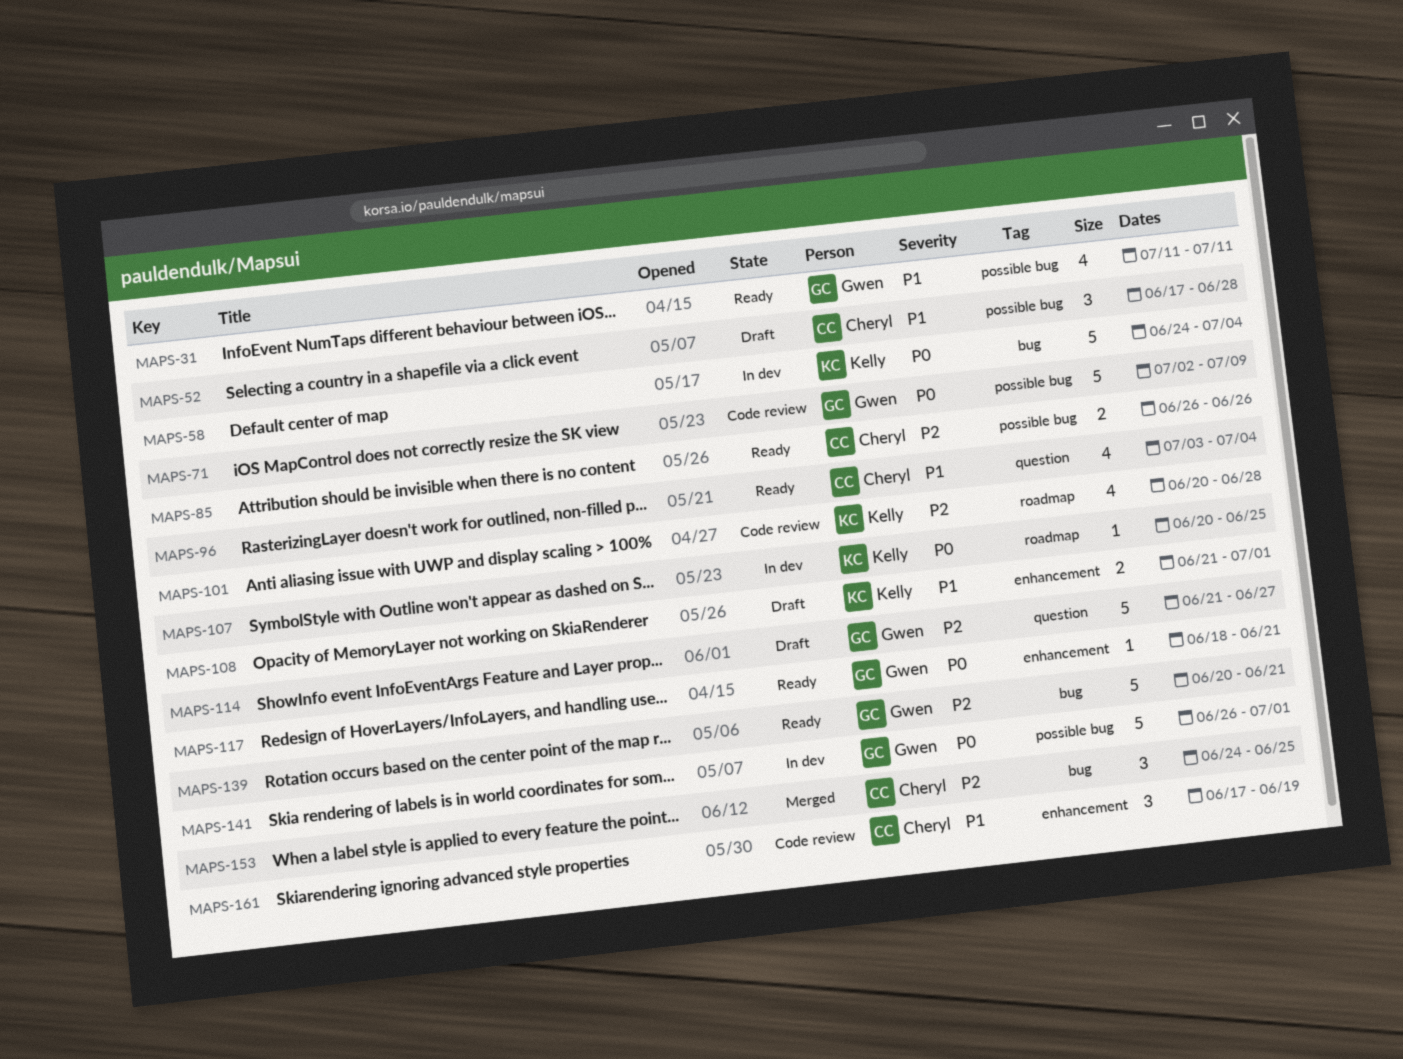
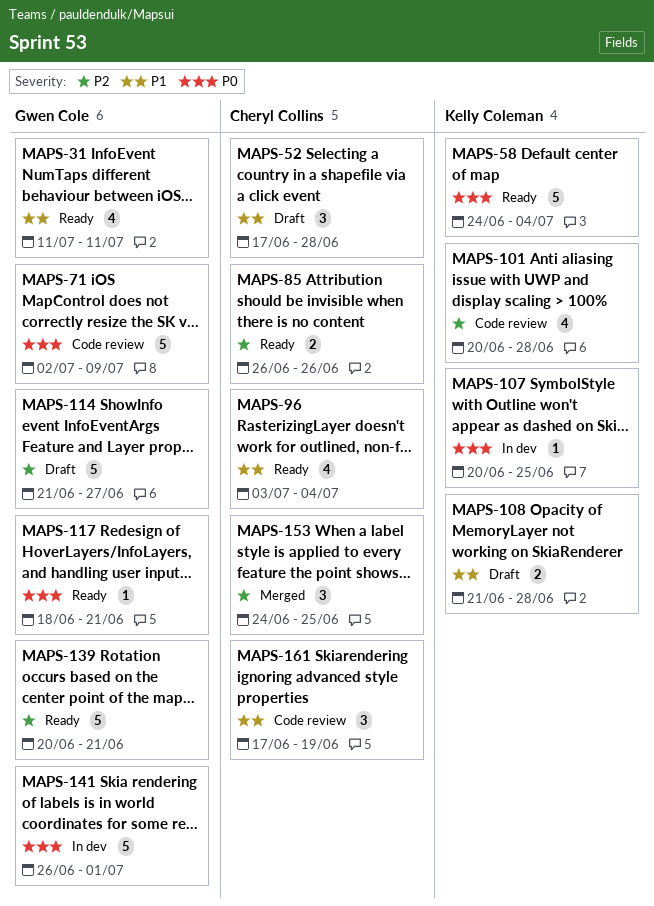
MAPS-58, status: In dev -> Ready
MAPS-108, due: Jul 1 -> Jun 28

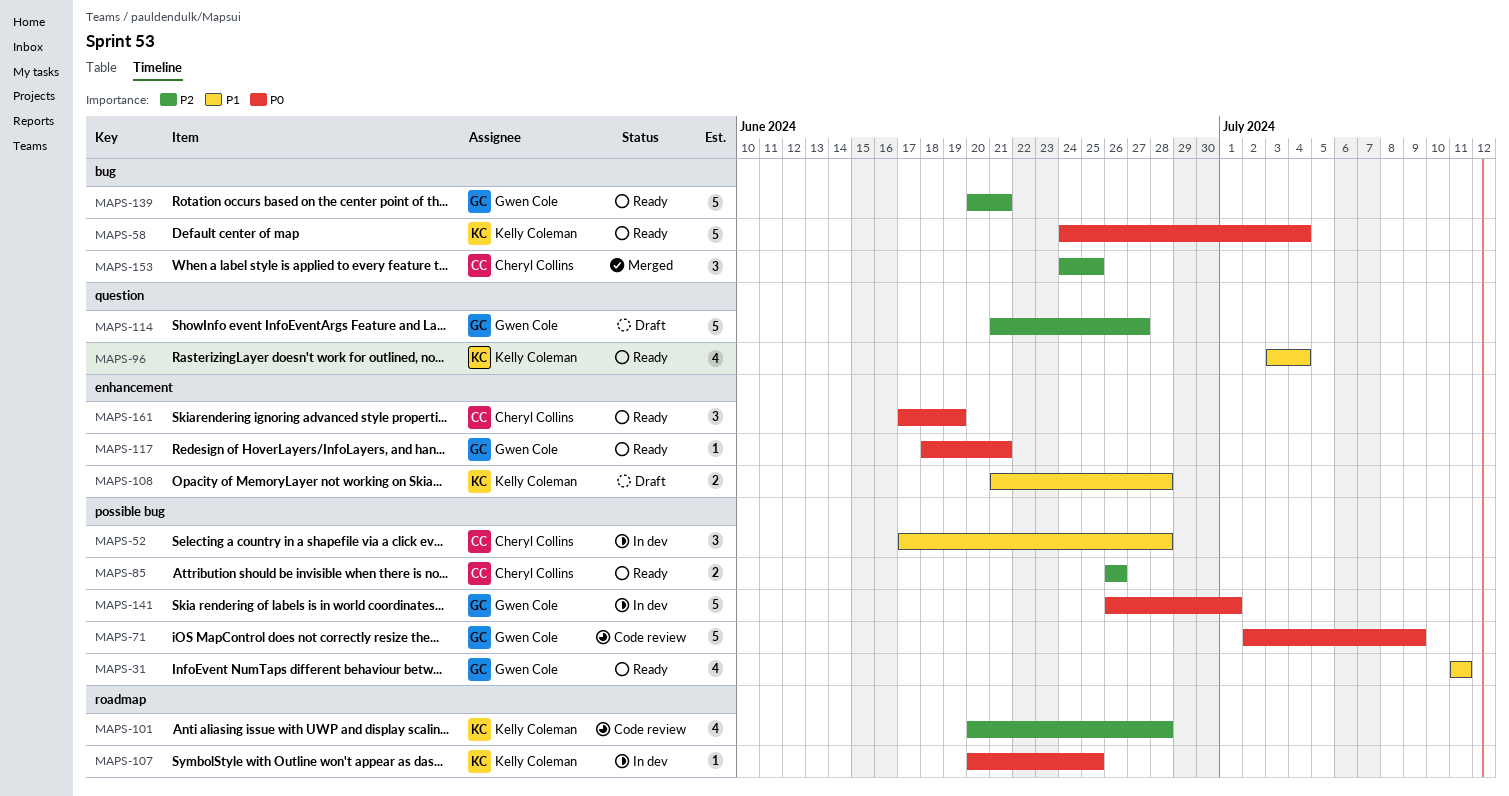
MAPS-52, status: Draft -> In dev
MAPS-96, owner: Cheryl Collins -> Kelly Coleman
MAPS-161, status: Code review -> Ready
MAPS-161, priority: P1 -> P0

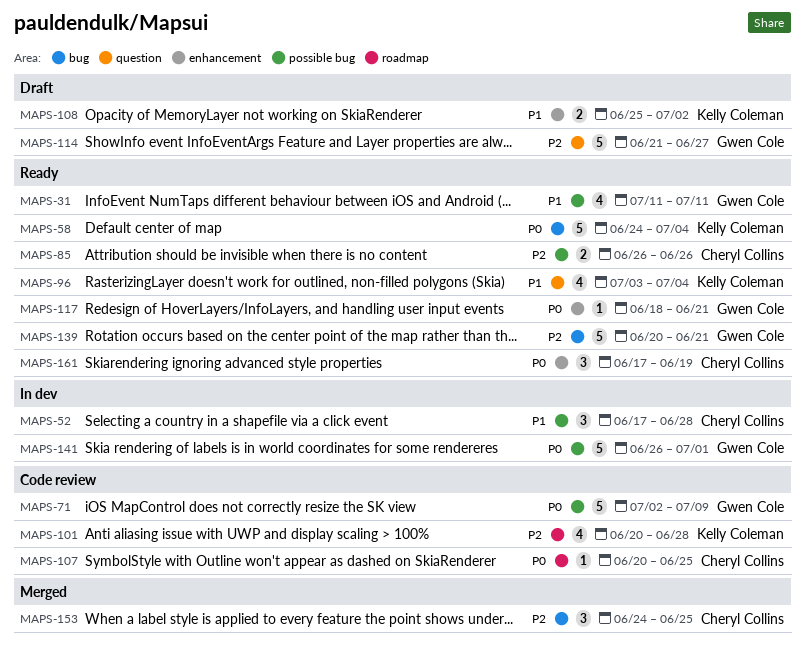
MAPS-107, status: In dev -> Code review
MAPS-107, owner: Kelly Coleman -> Cheryl Collins
MAPS-108, start: Jun 21 -> Jun 25
MAPS-108, due: Jun 28 -> Jul 2

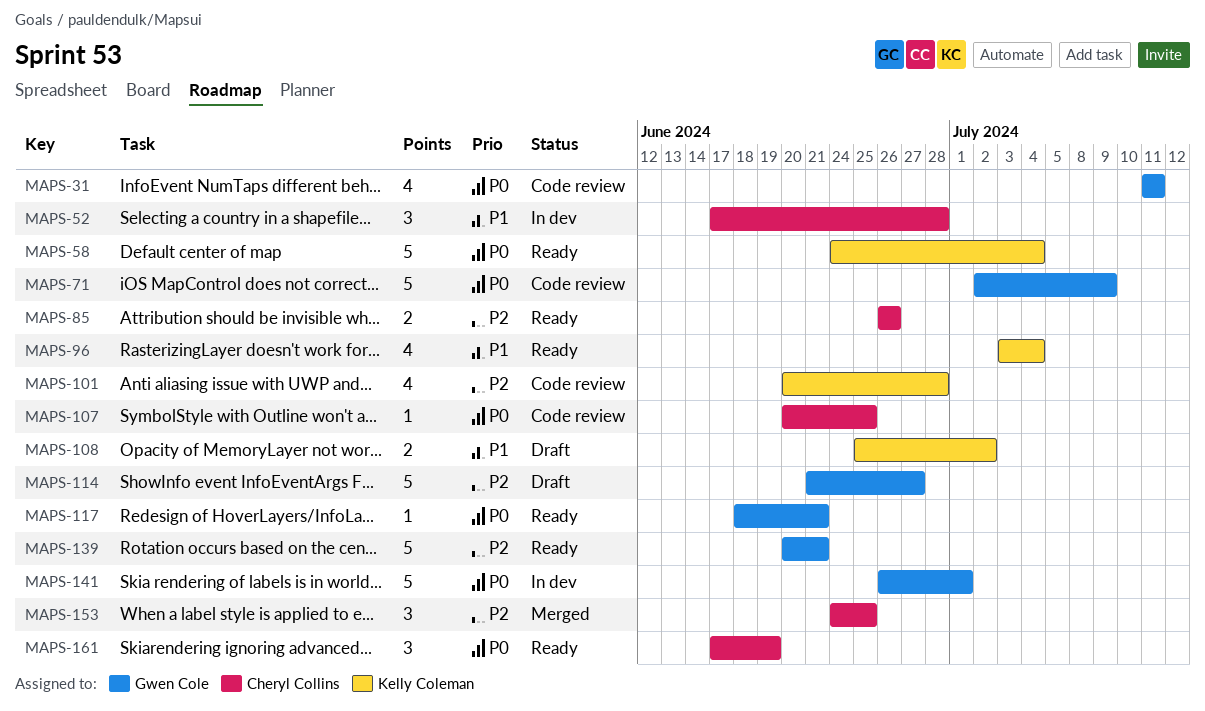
MAPS-31, status: Ready -> Code review
MAPS-31, priority: P1 -> P0

